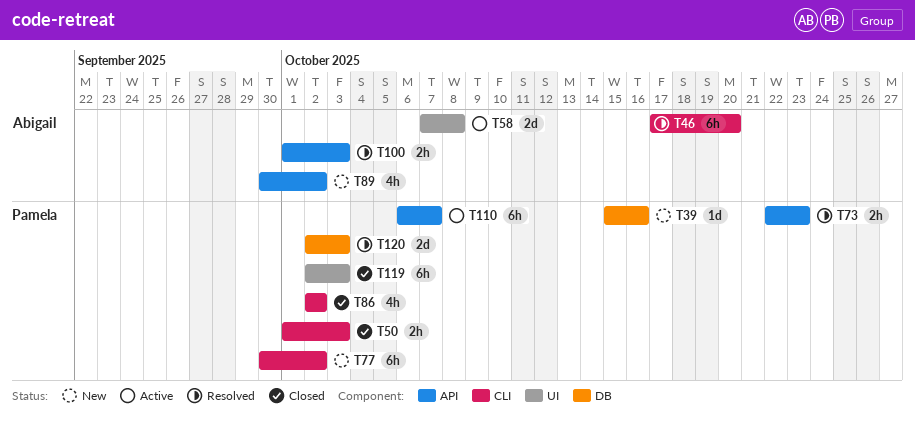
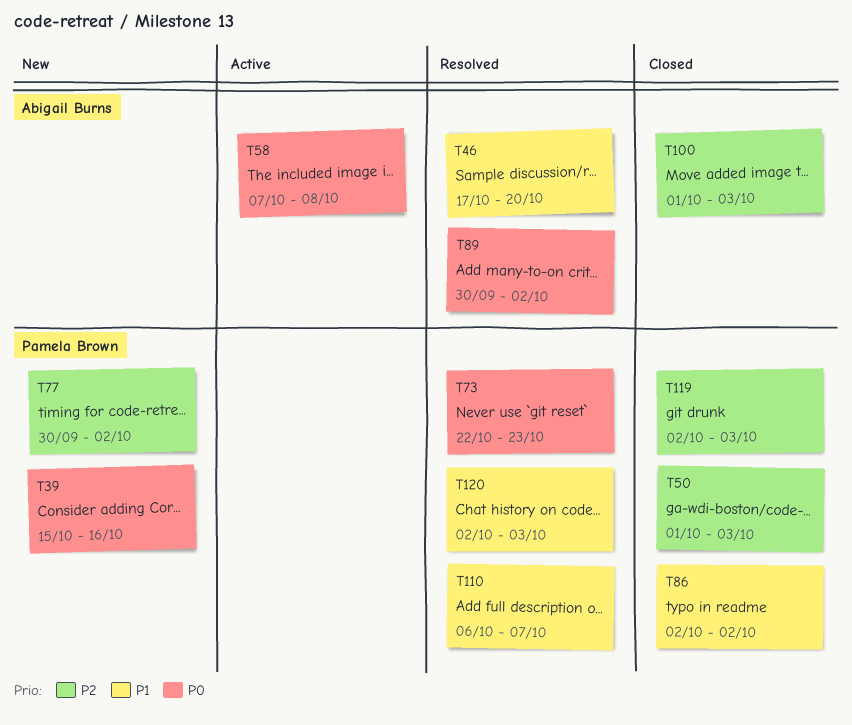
T89, status: New -> Resolved
T100, status: Resolved -> Closed
T110, status: Active -> Resolved

